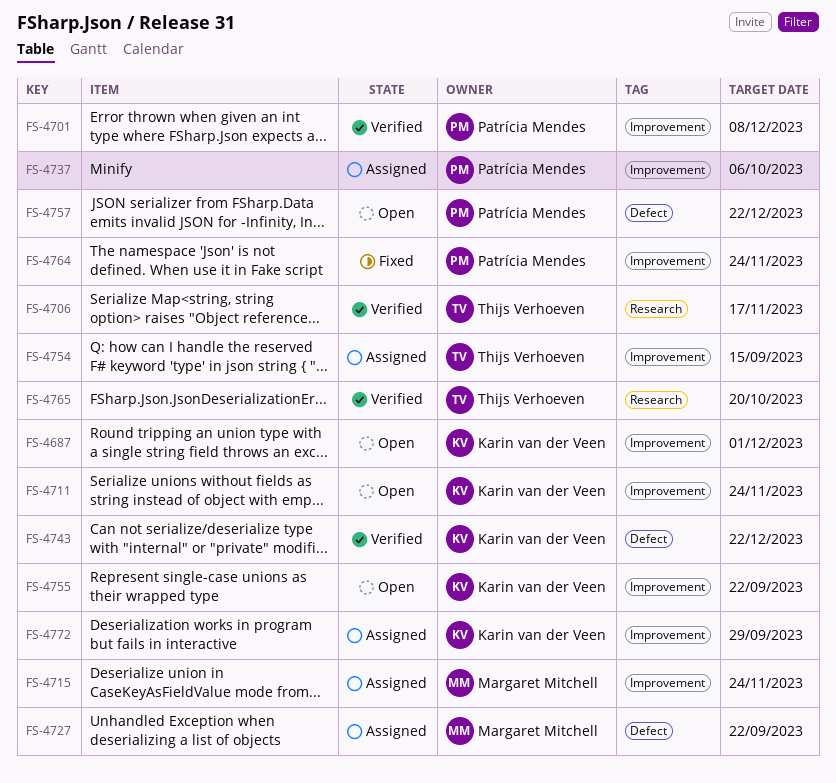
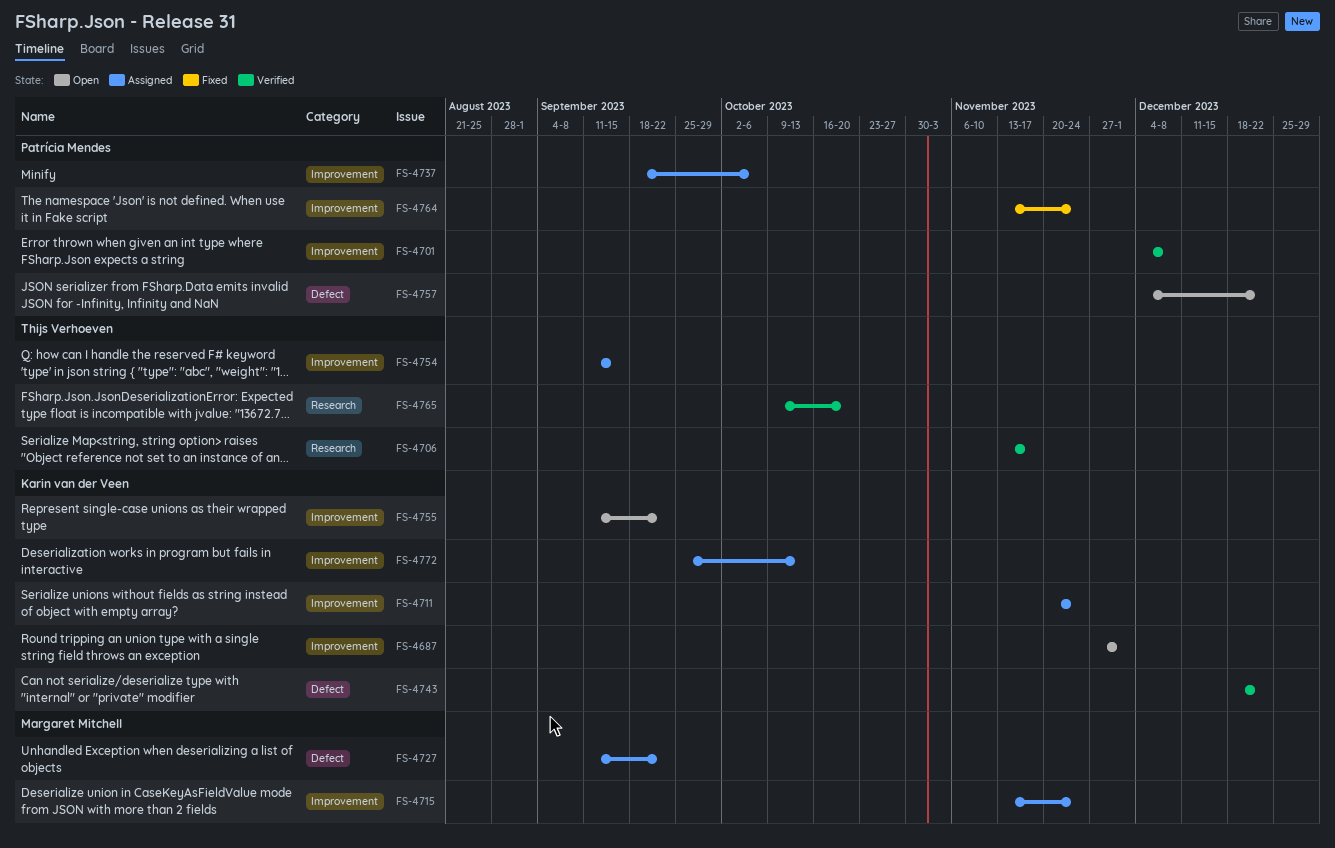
FS-4711, status: Open -> Assigned
FS-4772, due: Sep 29 -> Oct 13

